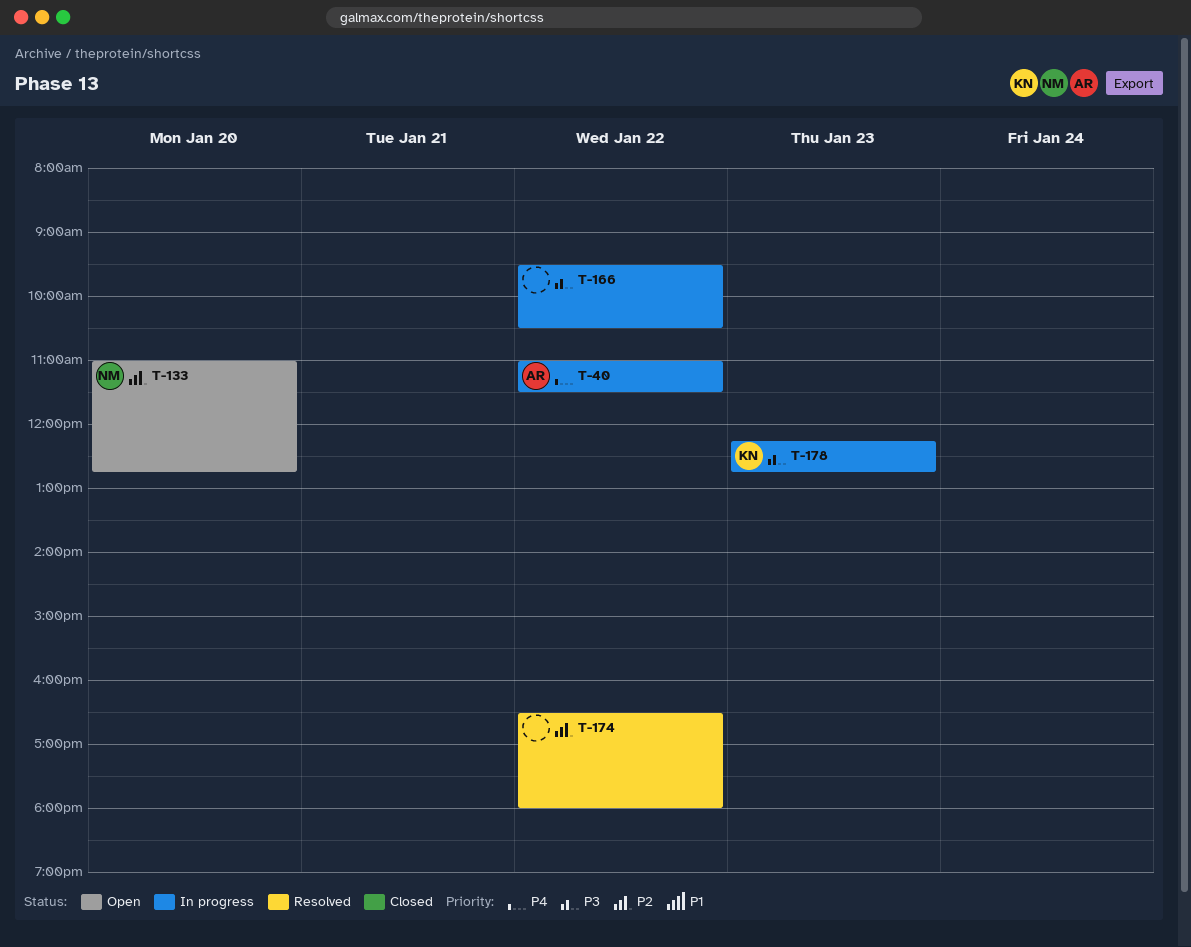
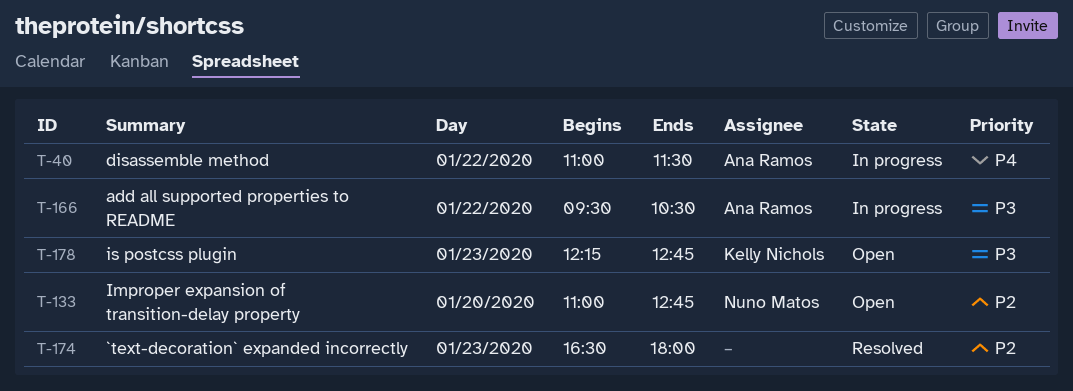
T-166, owner: none -> Ana Ramos
T-174, day: Jan 22 -> Jan 23
T-178, status: In progress -> Open

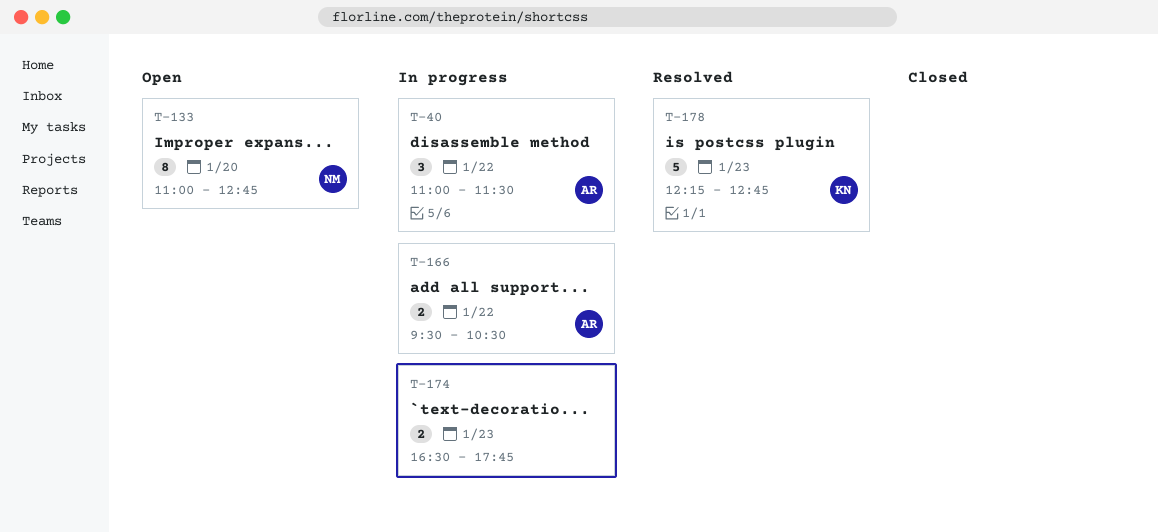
T-174, status: Resolved -> In progress
T-174, ends: 18:00 -> 17:45
T-178, status: Open -> Resolved

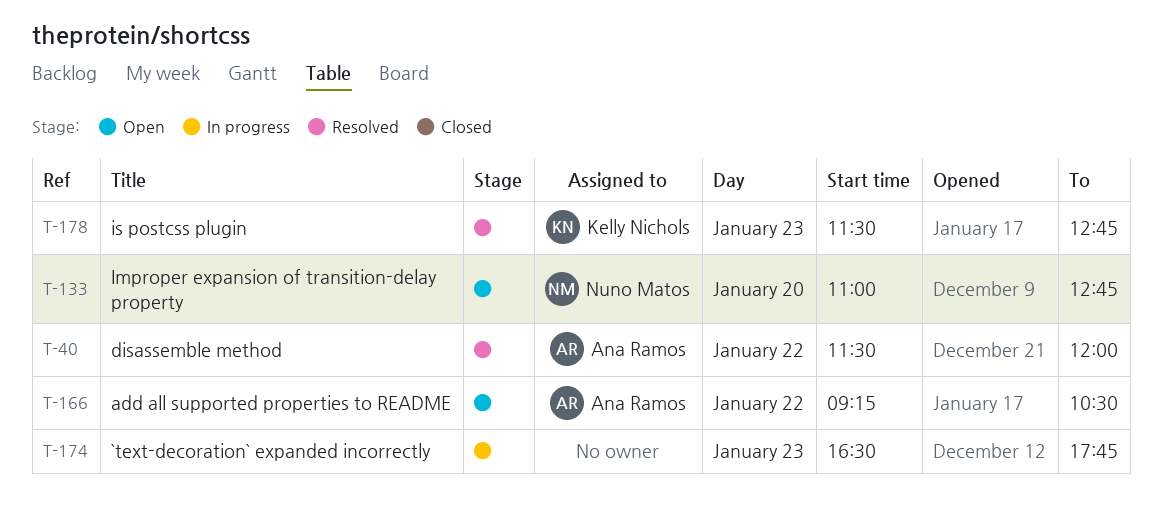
T-40, status: In progress -> Resolved
T-40, begins: 11:00 -> 11:30
T-40, ends: 11:30 -> 12:00
T-166, status: In progress -> Open
T-166, begins: 09:30 -> 09:15
T-178, begins: 12:15 -> 11:30

